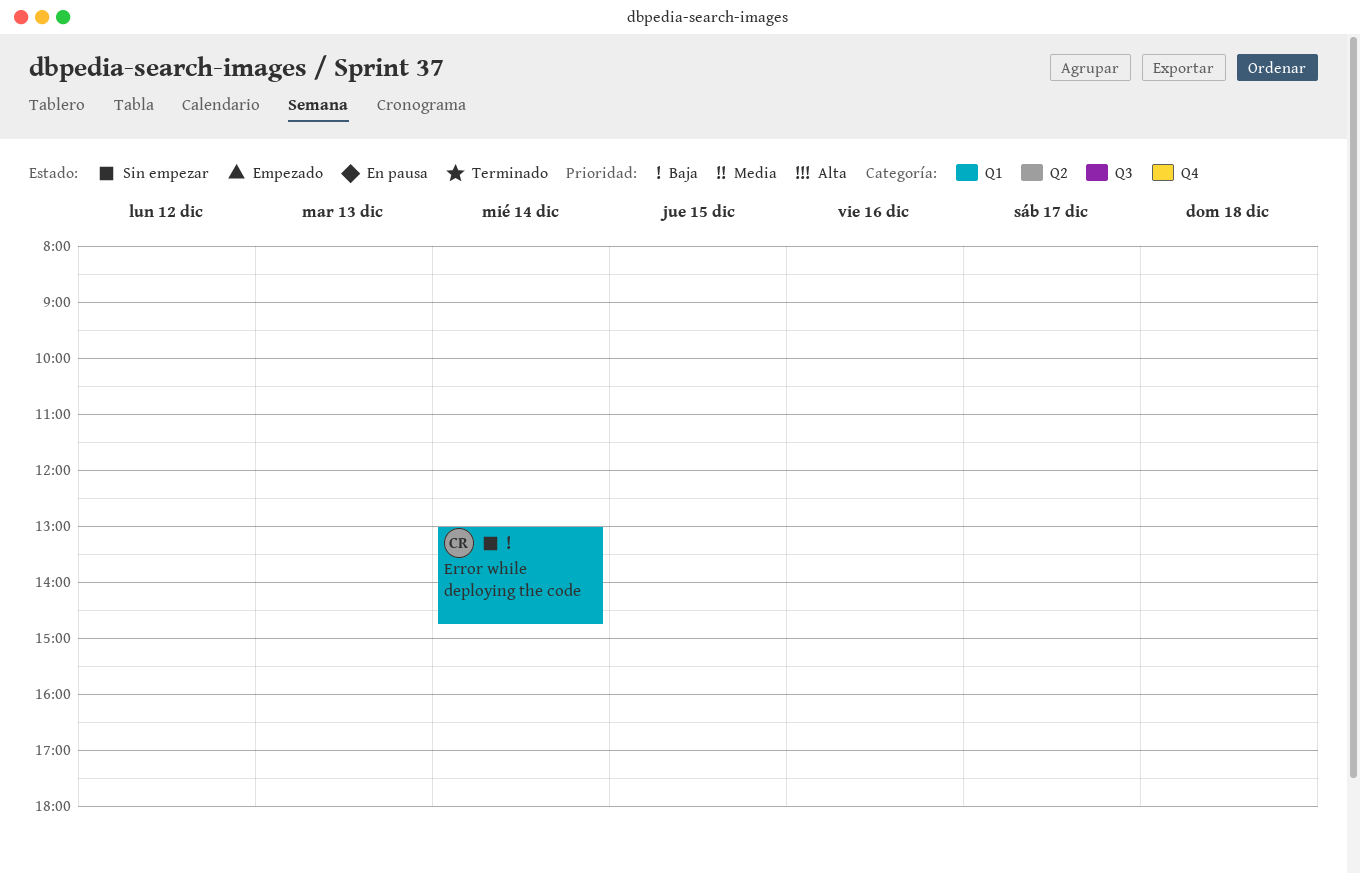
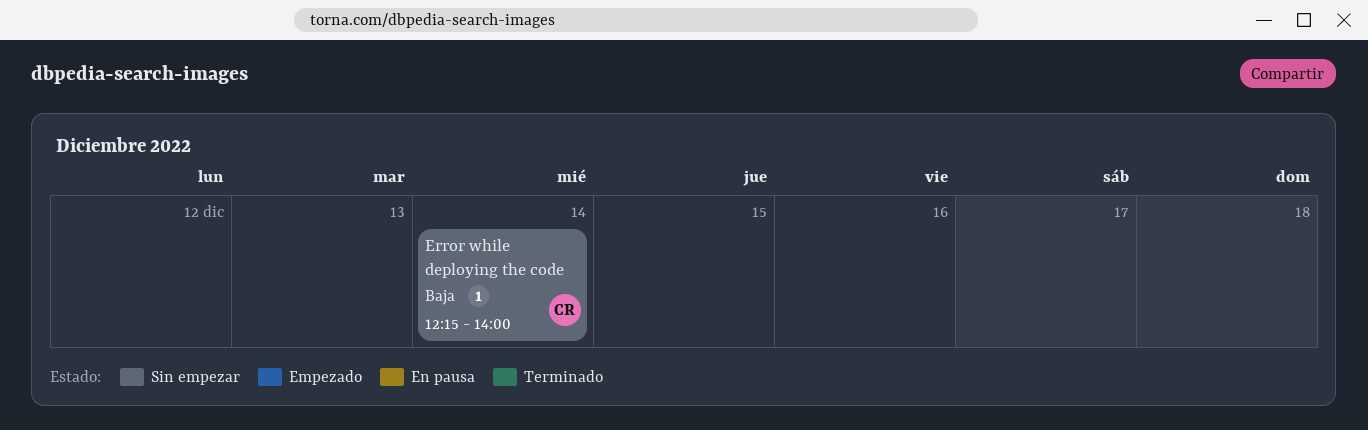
Error while deploying the code, begins: 13:00 -> 12:15
Error while deploying the code, ends: 14:45 -> 14:00

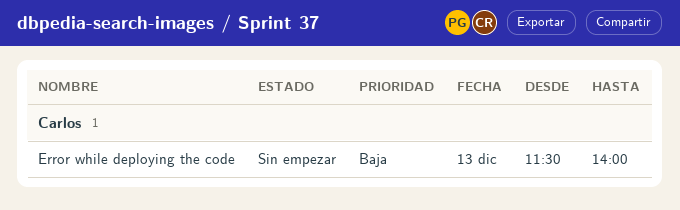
Error while deploying the code, day: Dec 14 -> Dec 13
Error while deploying the code, begins: 12:15 -> 11:30

